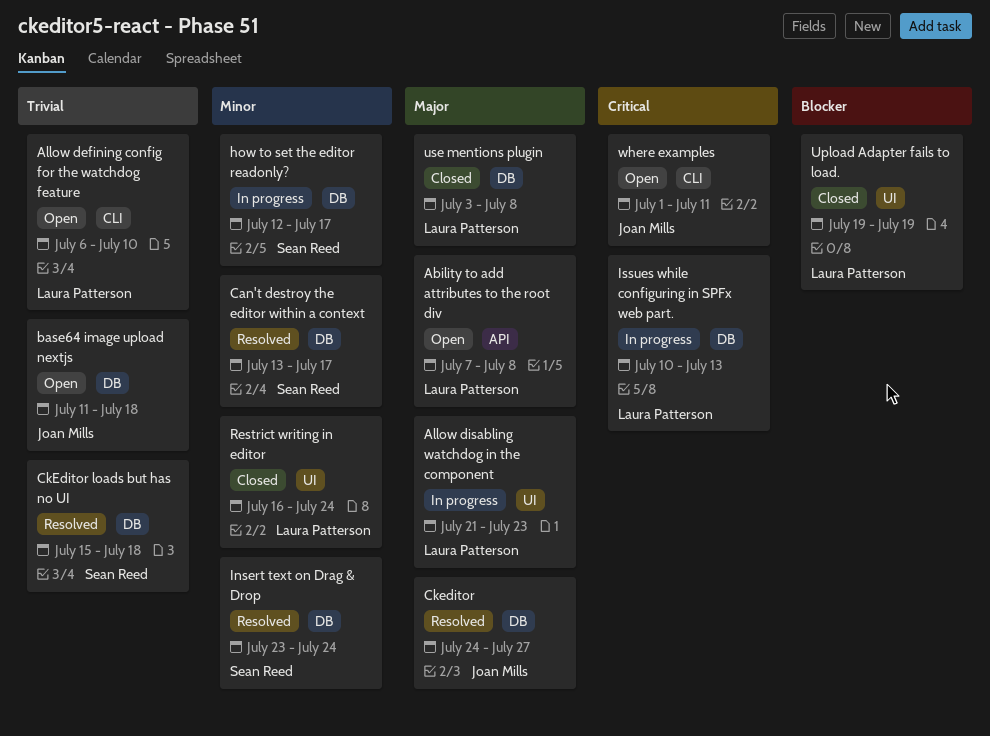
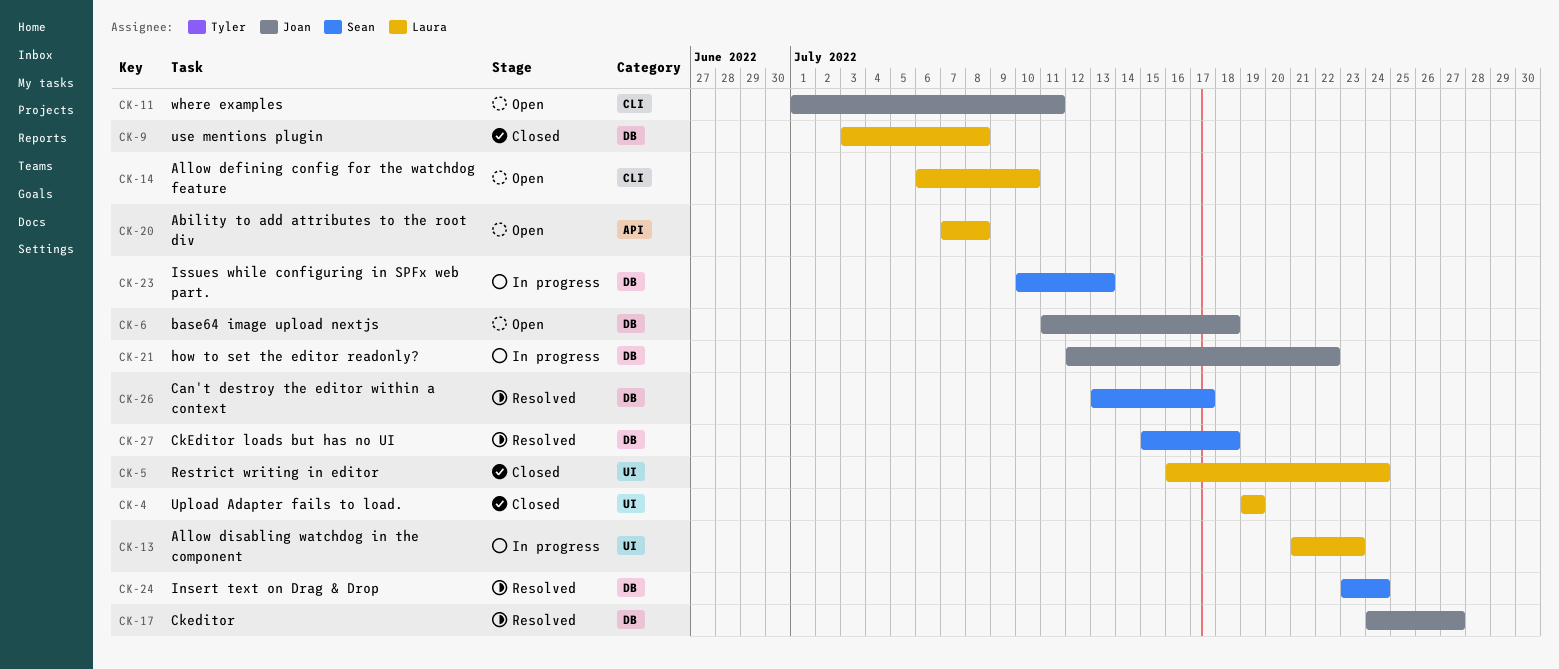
how to set the editor readonly?, owner: Sean Reed -> Joan Mills
how to set the editor readonly?, due: Jul 17 -> Jul 22
Issues while configuring in SPFx web part., owner: Laura Patterson -> Sean Reed

